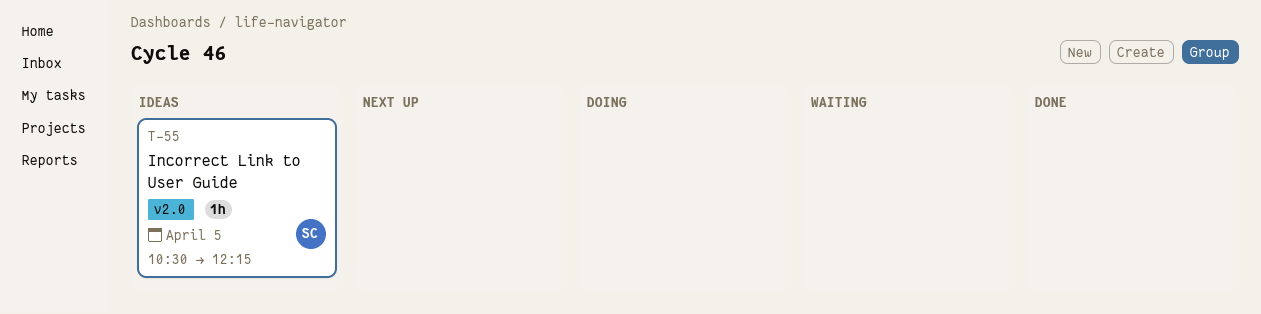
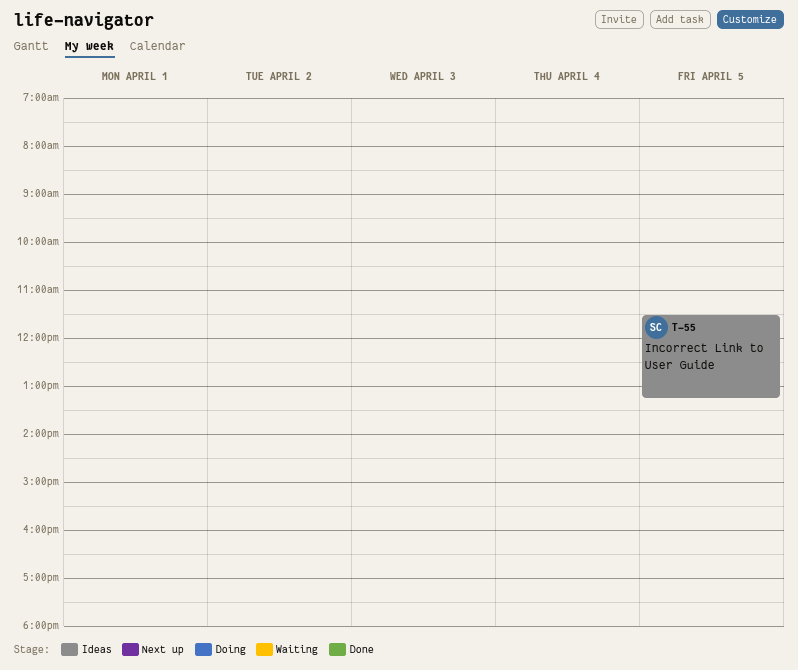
T-55, begins: 10:30 -> 11:30
T-55, ends: 12:15 -> 13:15

